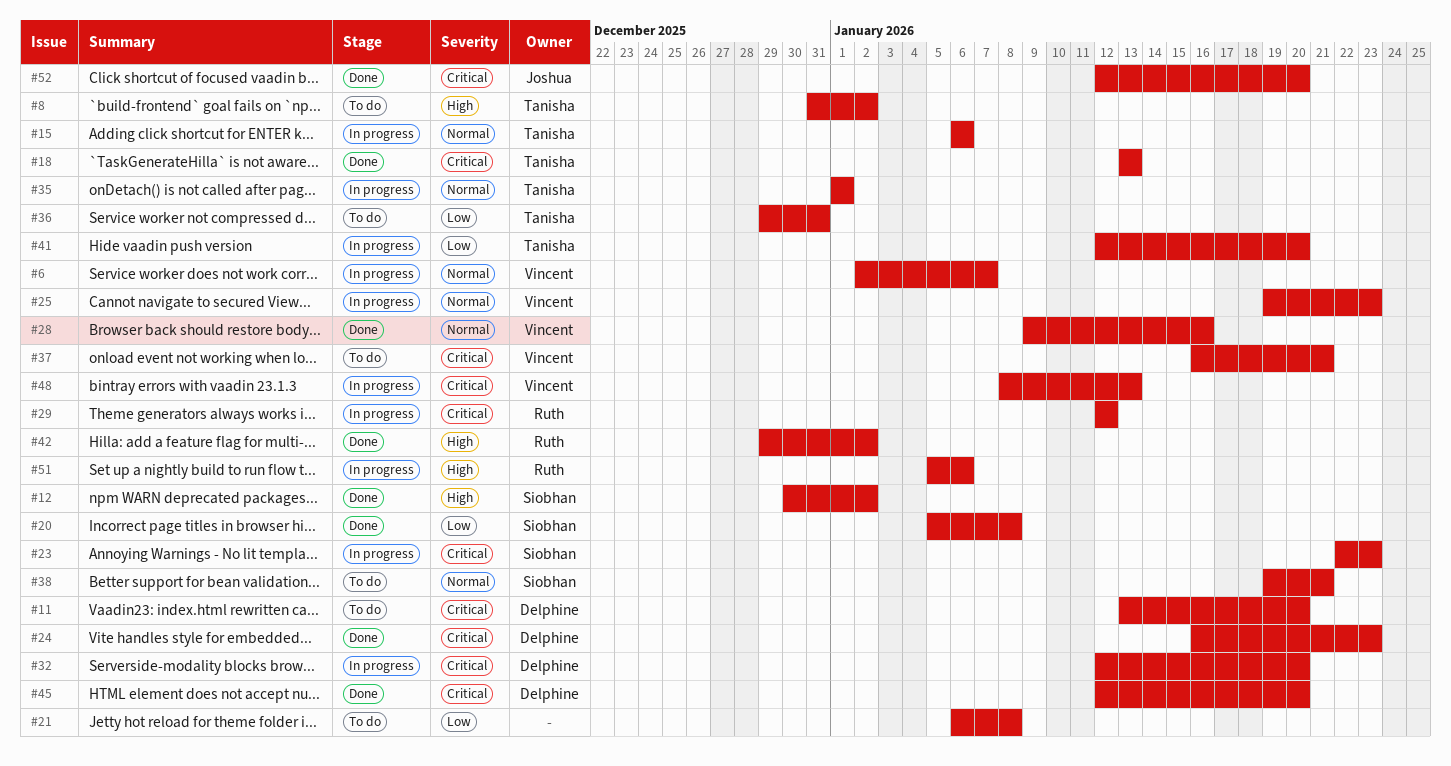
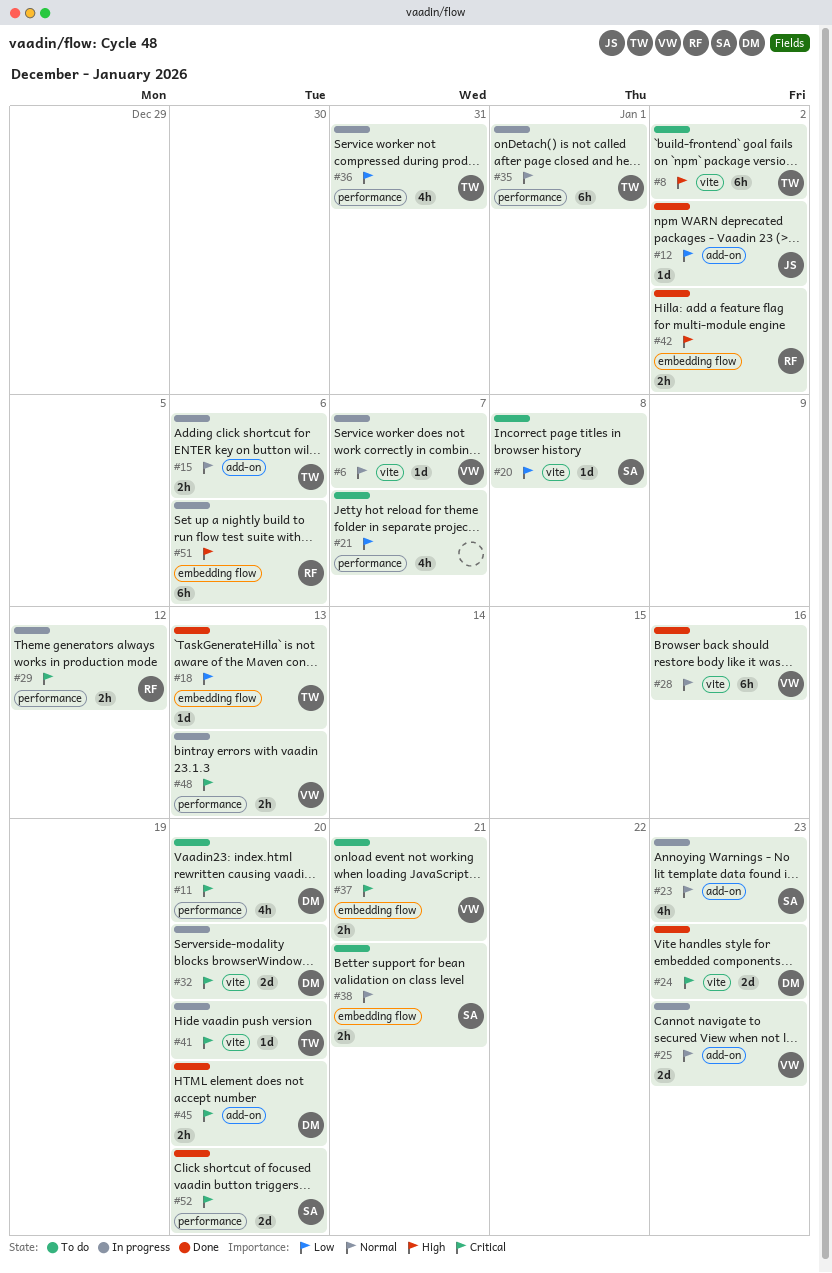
#12, owner: Siobhan -> Joshua
#12, priority: High -> Low
#18, priority: Critical -> Low
#20, status: Done -> To do
#21, due: Jan 8 -> Jan 7
#23, priority: Critical -> Normal
#36, status: To do -> In progress
#41, priority: Low -> Critical
#52, owner: Joshua -> Siobhan

